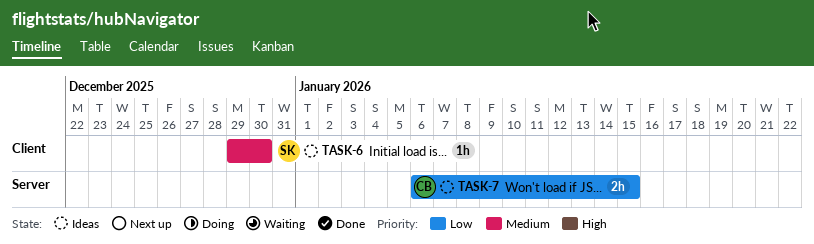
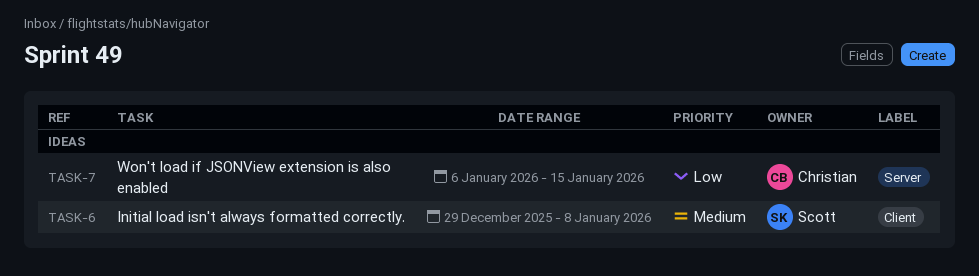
TASK-6, due: Dec 30 -> Jan 8

